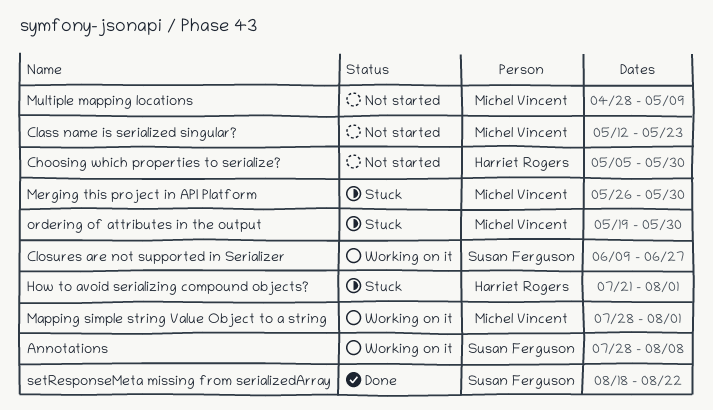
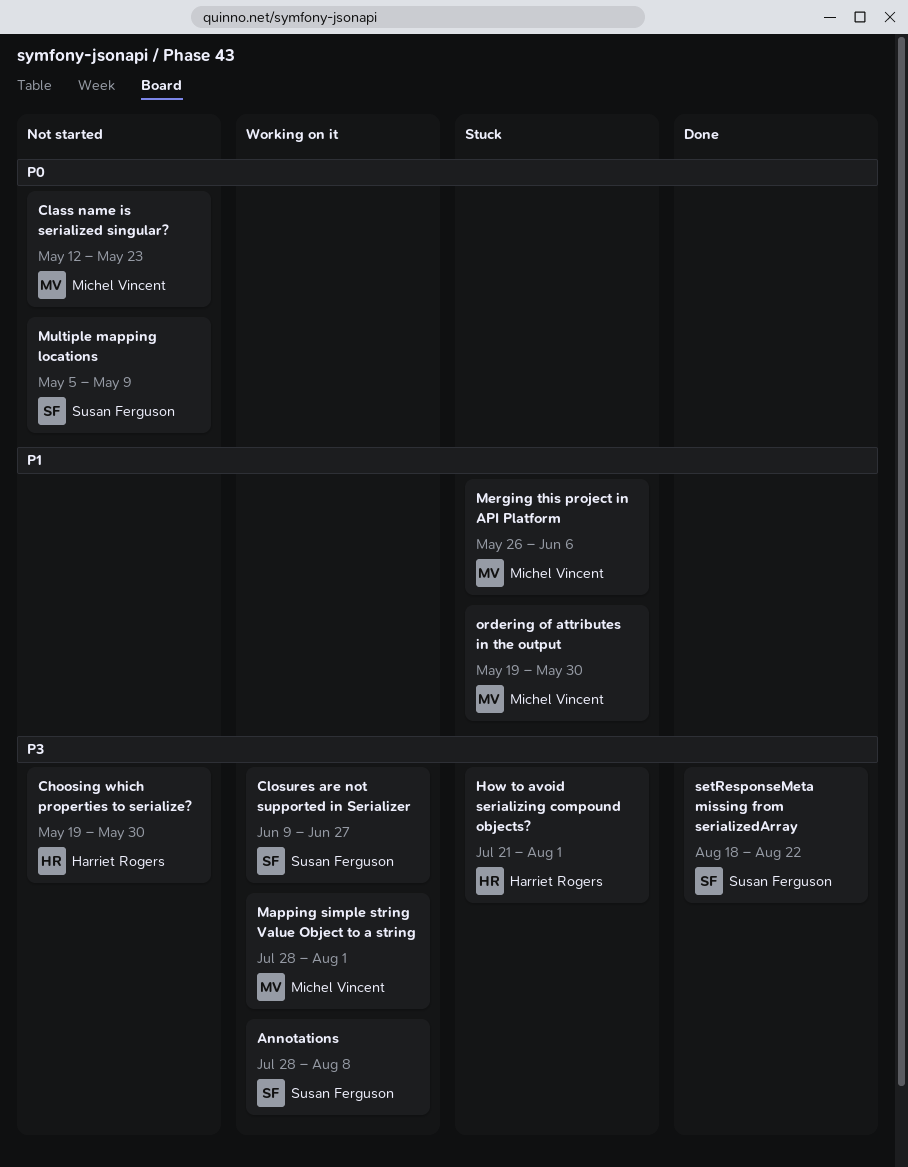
Choosing which properties to serialize?, start: May 5 -> May 19
Merging this project in API Platform, due: May 30 -> Jun 6
Multiple mapping locations, owner: Michel Vincent -> Susan Ferguson
Multiple mapping locations, start: Apr 28 -> May 5

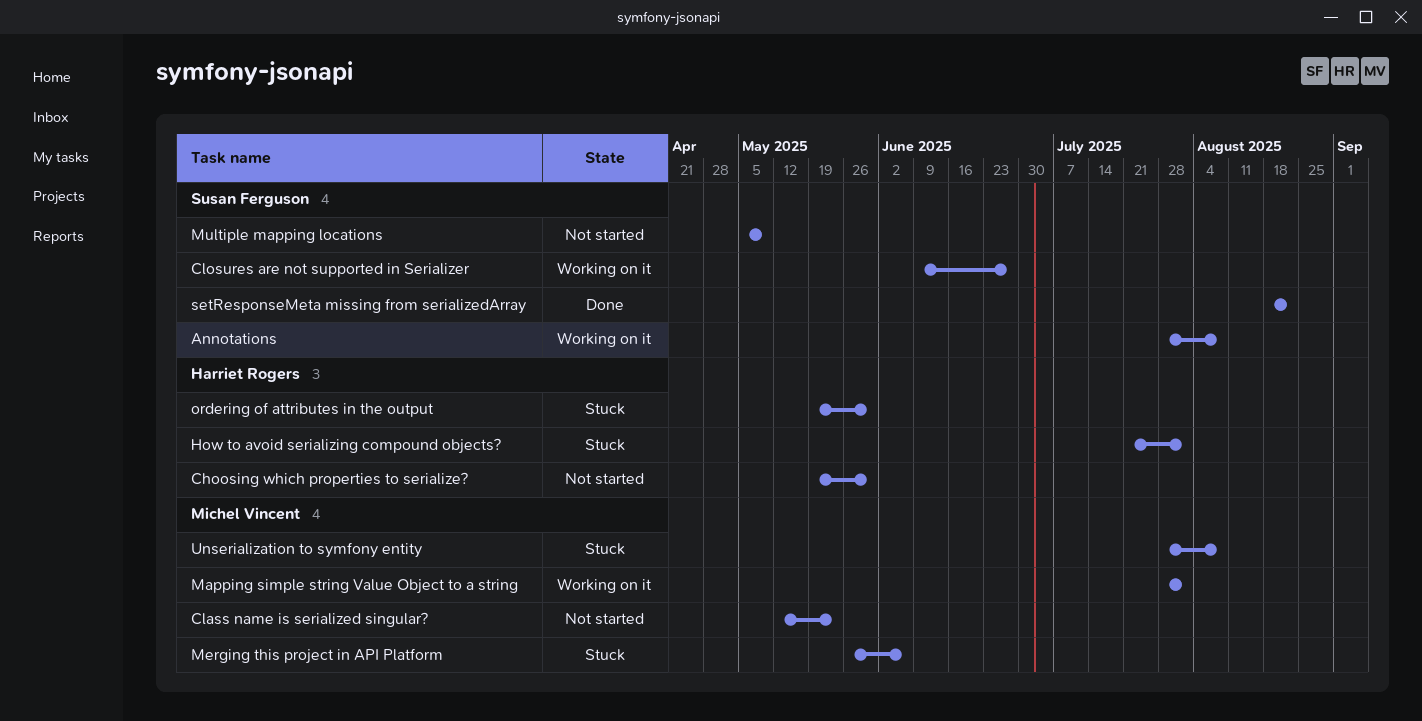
ordering of attributes in the output, owner: Michel Vincent -> Harriet Rogers
Unserialization to symfony entity: none -> present

